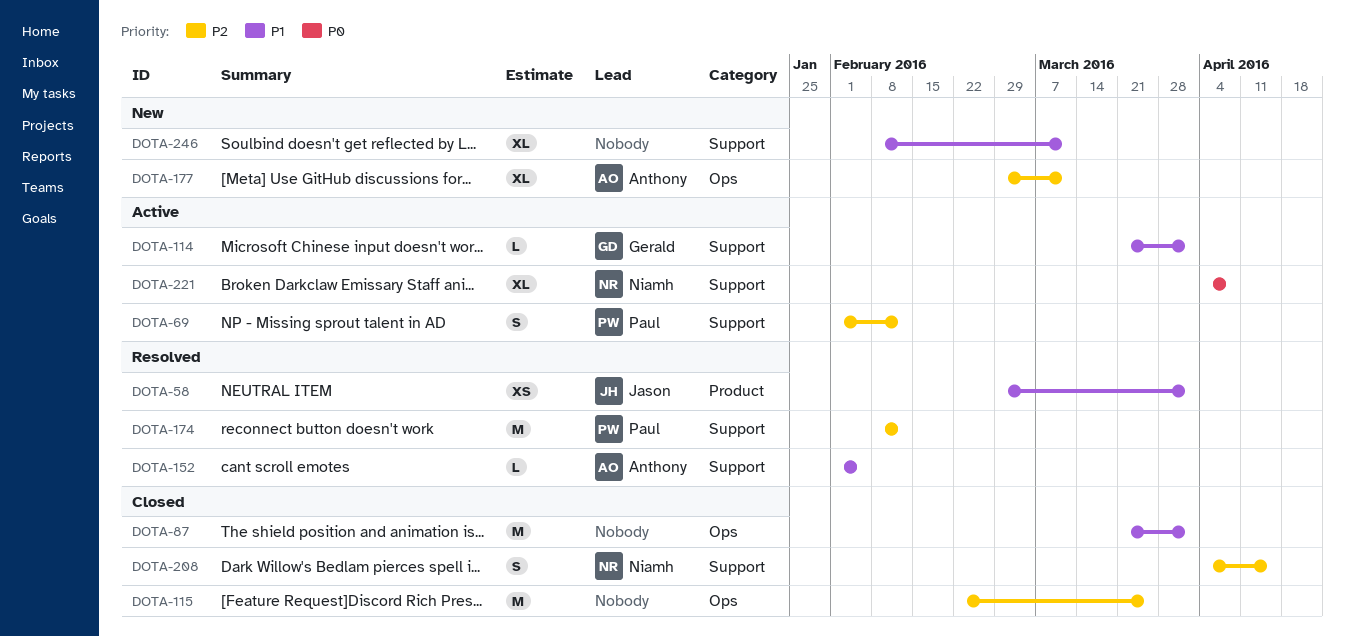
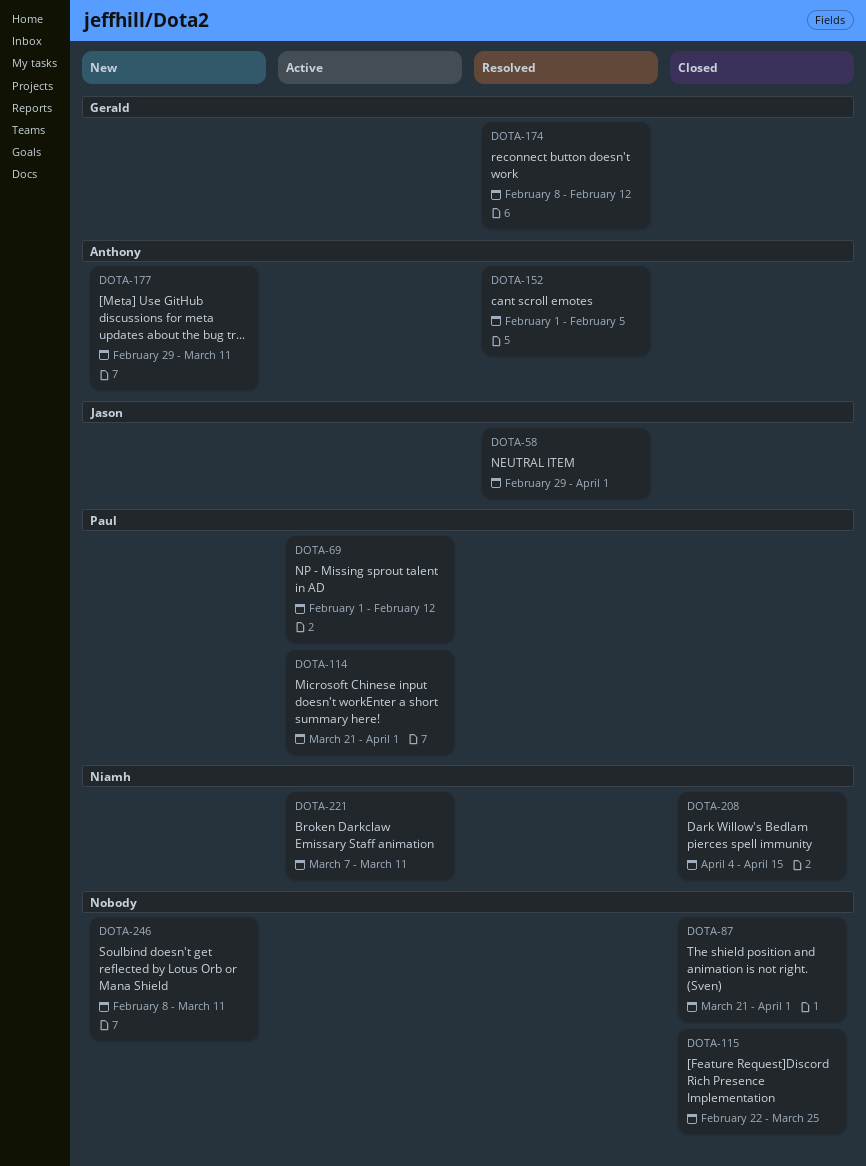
DOTA-114, owner: Gerald -> Paul
DOTA-174, owner: Paul -> Gerald
DOTA-221, start: Apr 4 -> Mar 7
DOTA-221, due: Apr 8 -> Mar 11

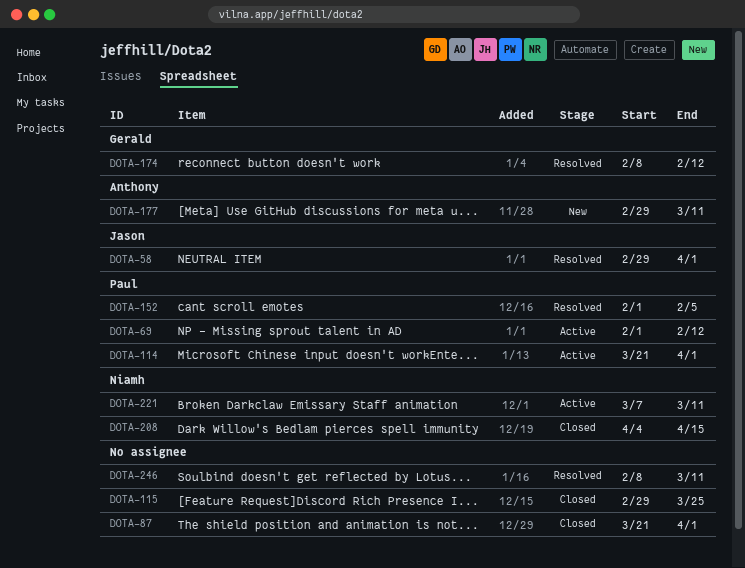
DOTA-115, start: Feb 22 -> Feb 29
DOTA-152, owner: Anthony -> Paul
DOTA-246, status: New -> Resolved

